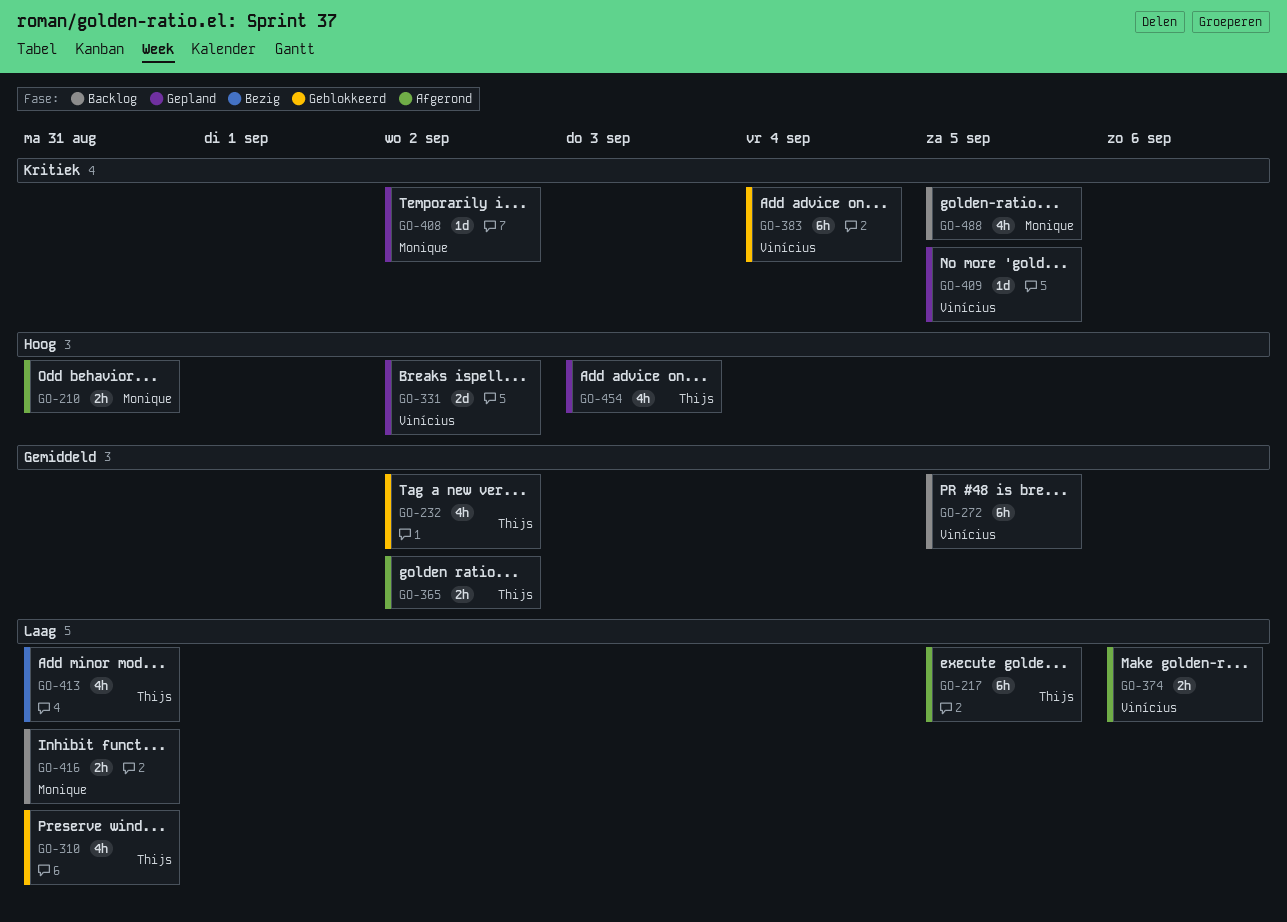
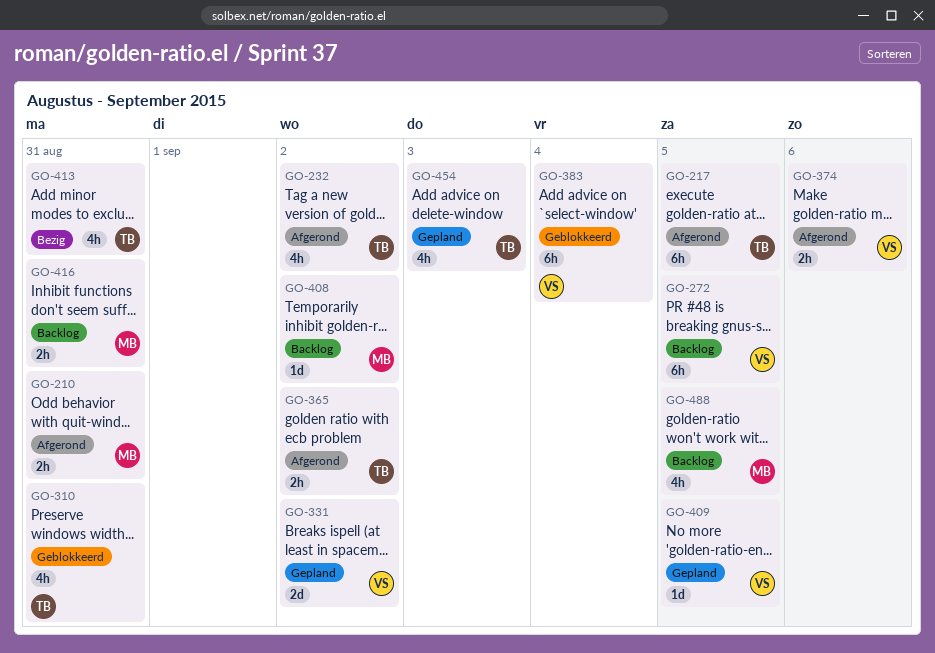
GO-232, status: Geblokkeerd -> Afgerond
GO-408, status: Gepland -> Backlog

